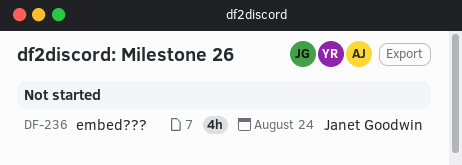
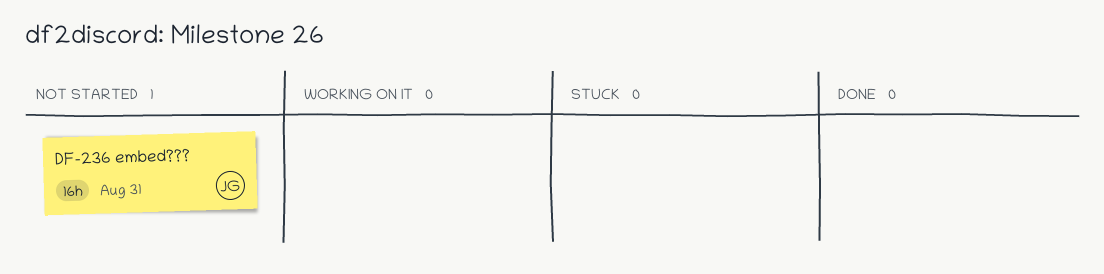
DF-236, estimate: 4h -> 16h
DF-236, due: Aug 24 -> Aug 31

